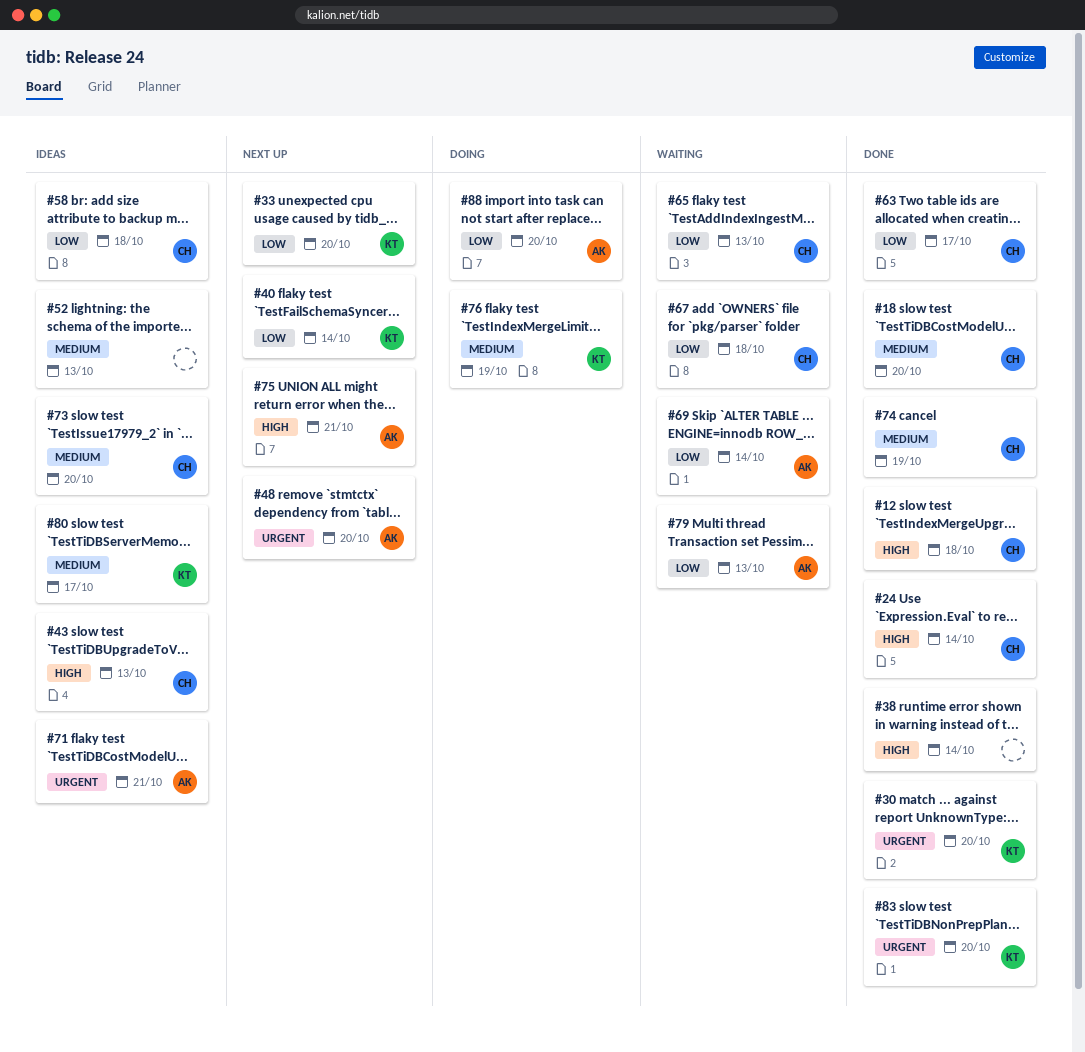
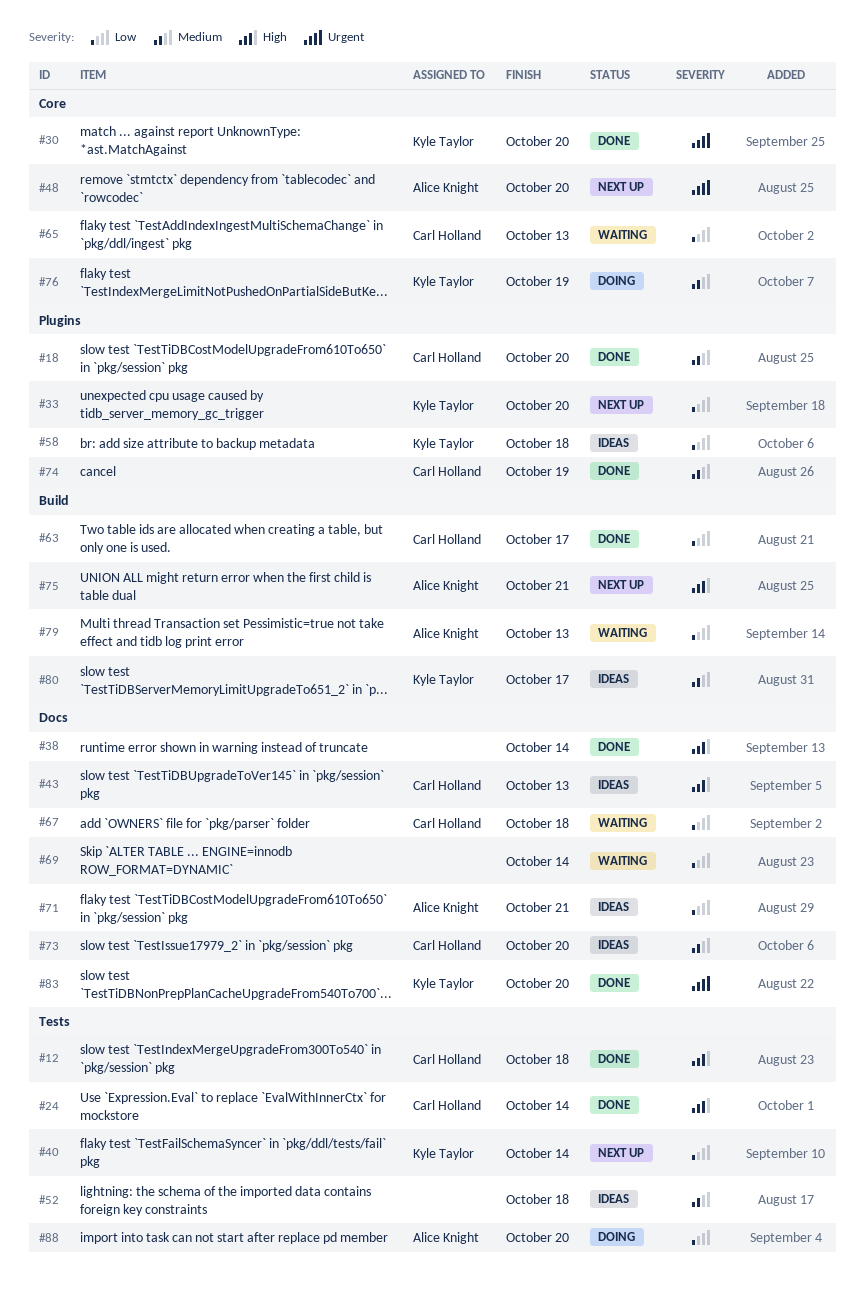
#52, due: Oct 13 -> Oct 18
#58, owner: Carl Holland -> Kyle Taylor
#69, owner: Alice Knight -> none
#71, priority: Urgent -> Low

